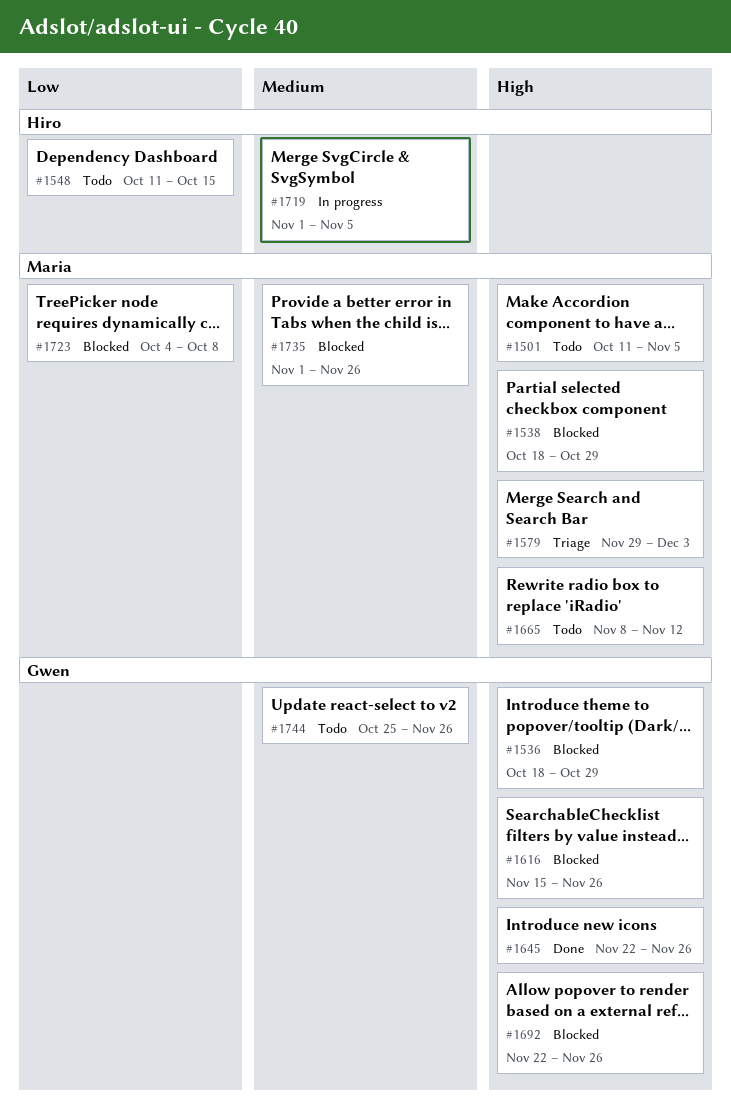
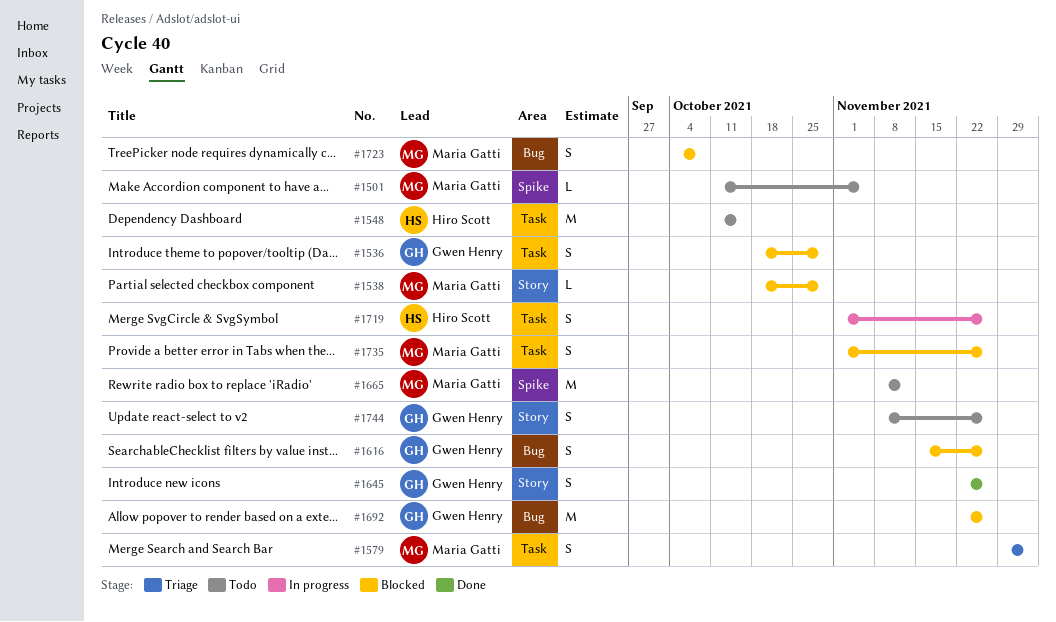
#1719, due: Nov 5 -> Nov 26
#1744, start: Oct 25 -> Nov 8

